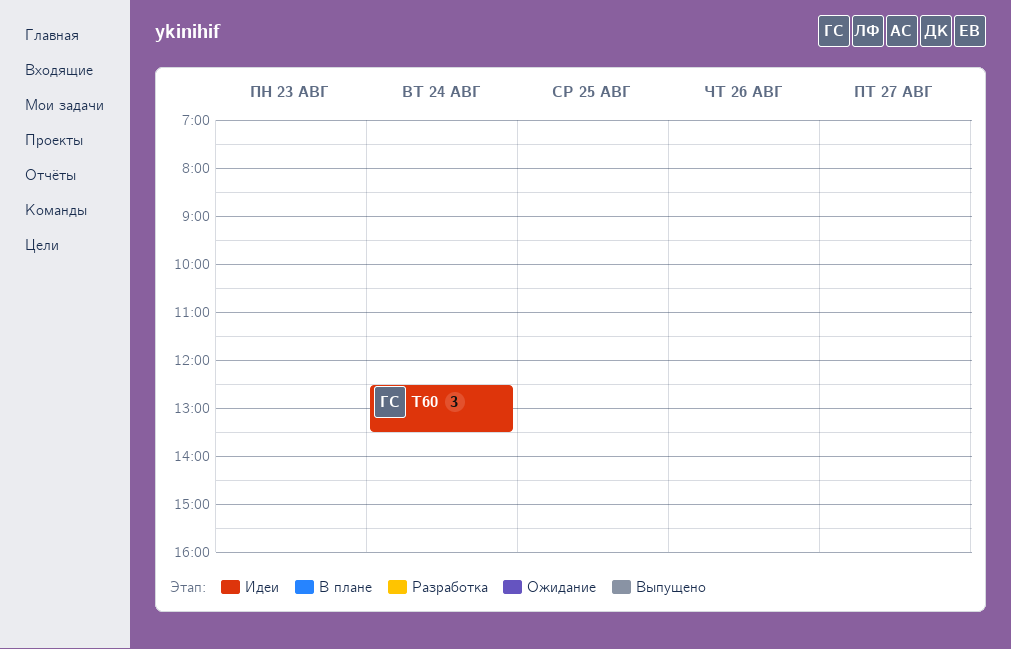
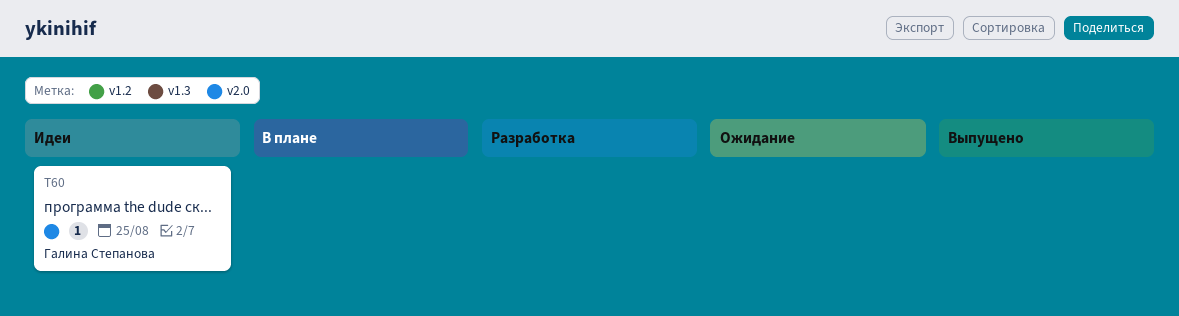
T60, estimate: 3 -> 1
T60, day: Aug 24 -> Aug 25

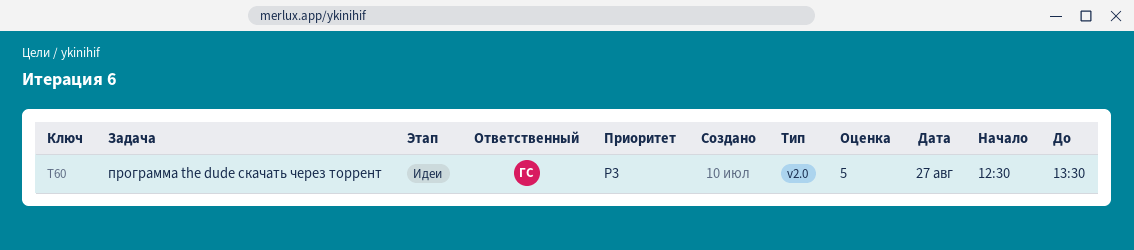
T60, estimate: 1 -> 5
T60, day: Aug 25 -> Aug 27

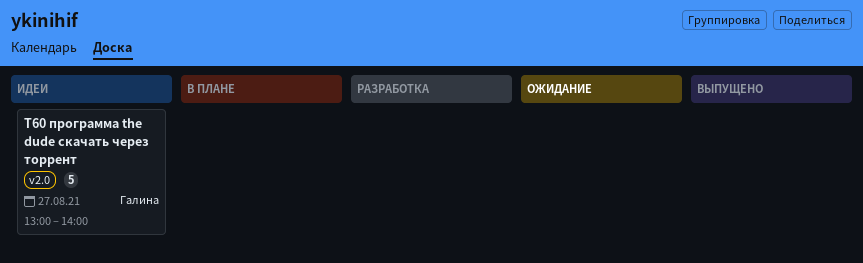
T60, begins: 12:30 -> 13:00
T60, ends: 13:30 -> 14:00

